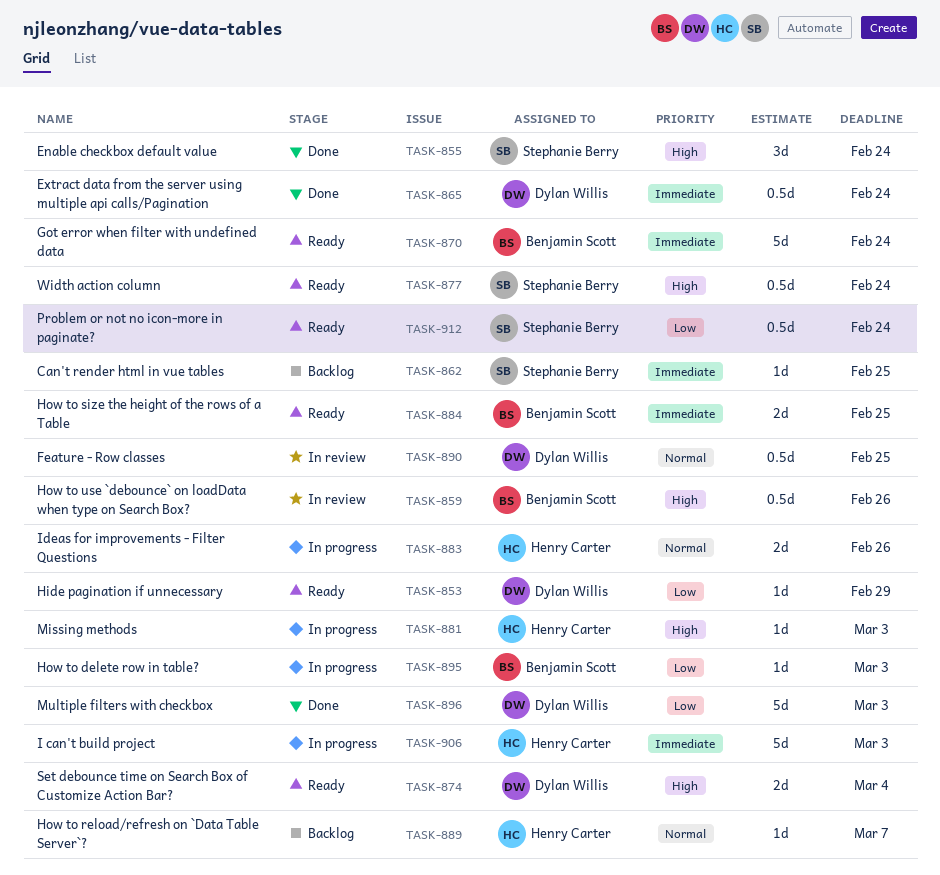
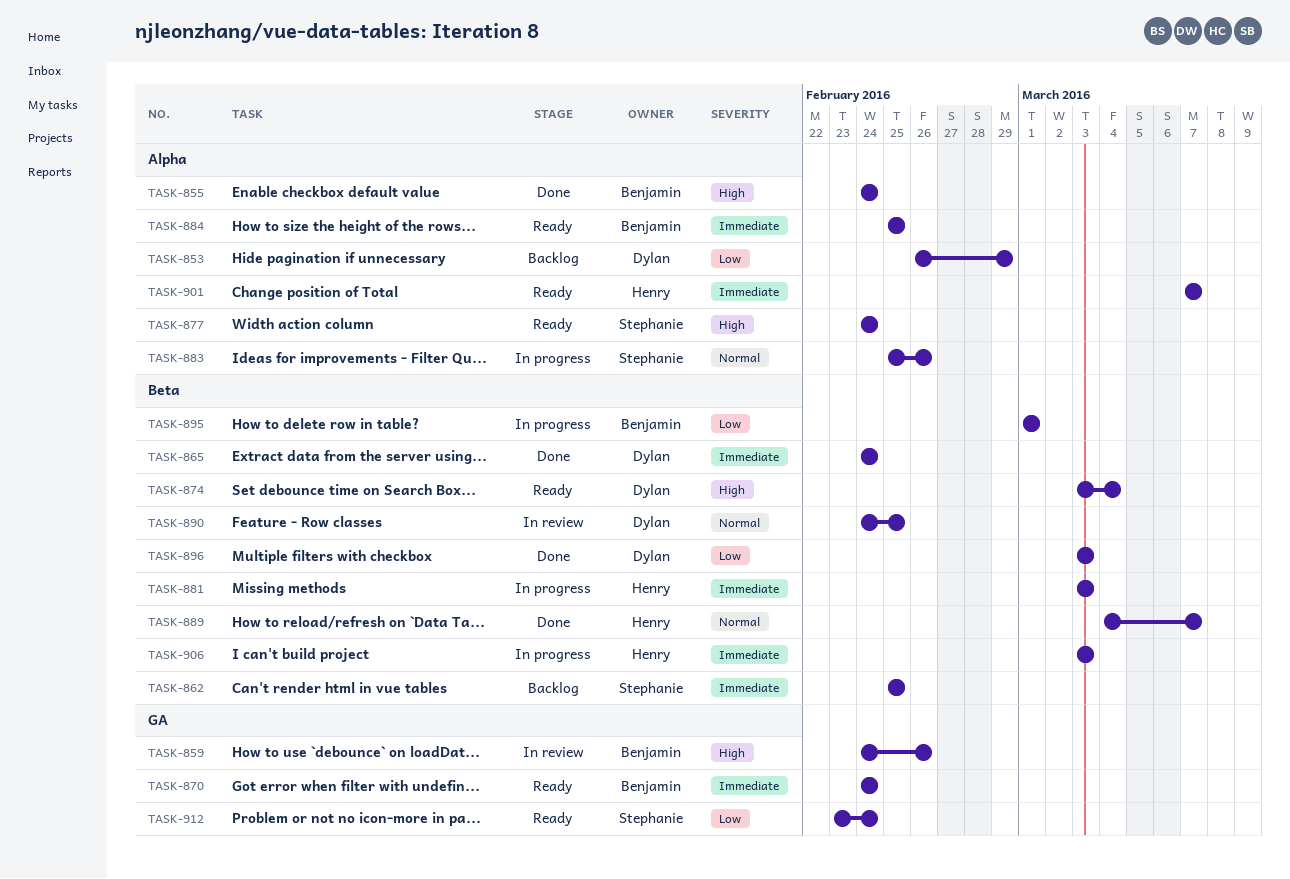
TASK-853, status: Ready -> Backlog
TASK-855, owner: Stephanie Berry -> Benjamin Scott
TASK-881, priority: High -> Immediate
TASK-883, owner: Henry Carter -> Stephanie Berry
TASK-889, status: Backlog -> Done
TASK-895, due: Mar 3 -> Mar 1
TASK-901: none -> present

